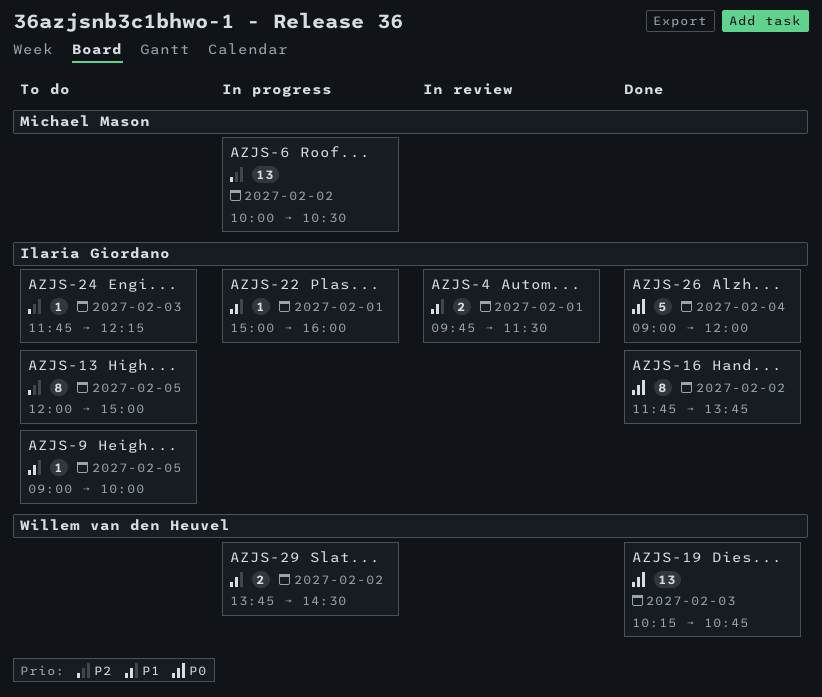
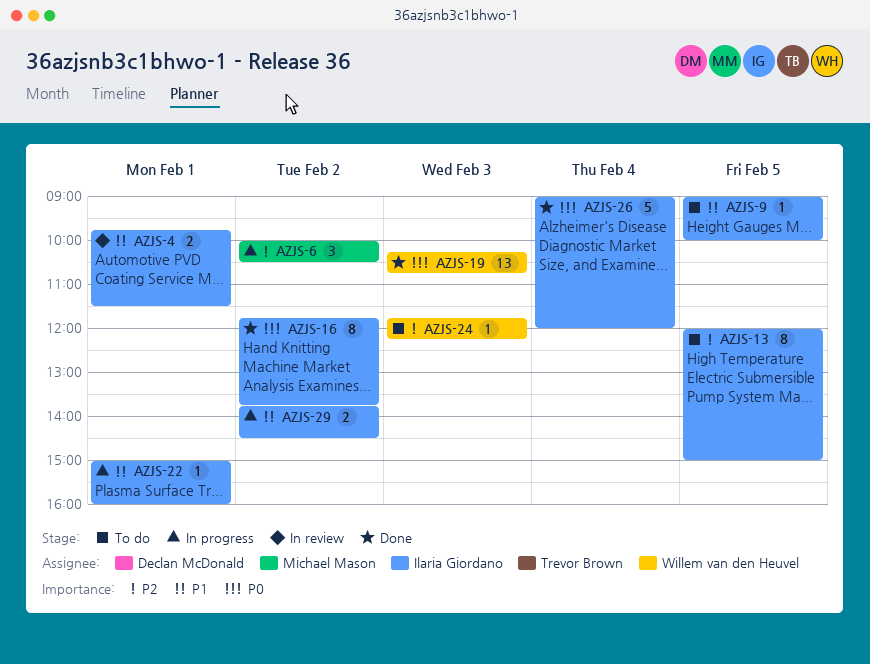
AZJS-6, estimate: 13 -> 3
AZJS-24, owner: Ilaria Giordano -> Willem van den Heuvel
AZJS-29, owner: Willem van den Heuvel -> Ilaria Giordano

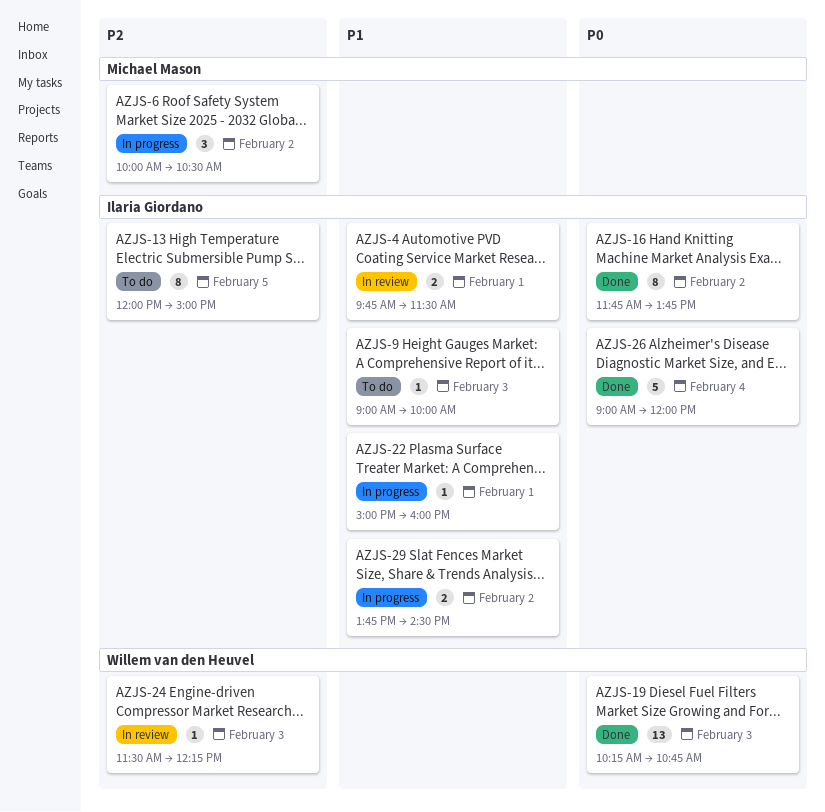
AZJS-9, day: Feb 5 -> Feb 3
AZJS-24, status: To do -> In review
AZJS-24, begins: 11:45 -> 11:30

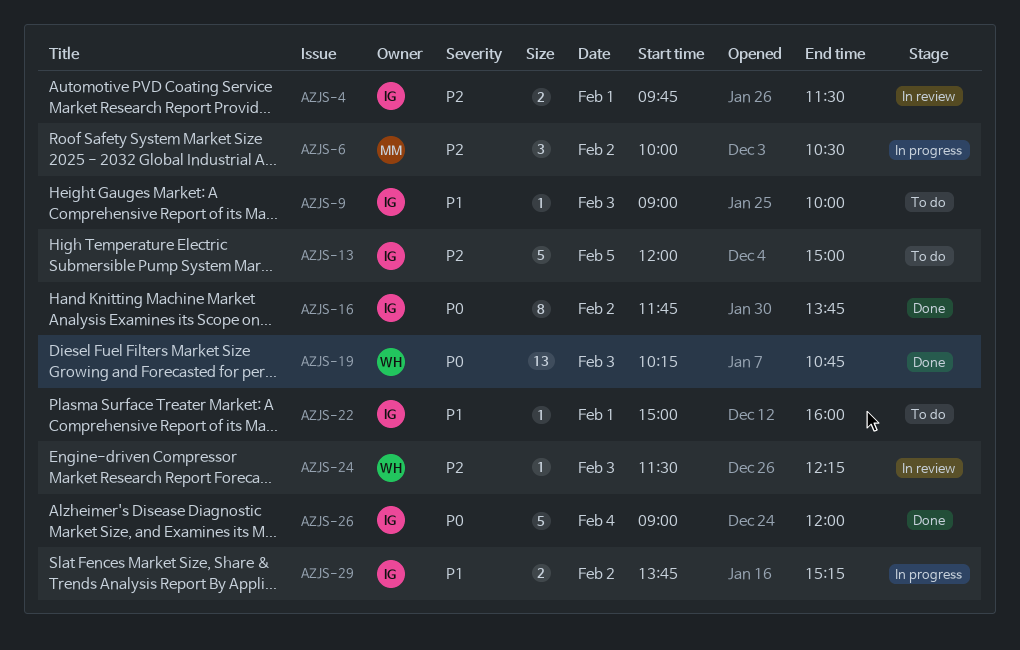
AZJS-4, priority: P1 -> P2
AZJS-13, estimate: 8 -> 5
AZJS-22, status: In progress -> To do
AZJS-29, ends: 14:30 -> 15:15

